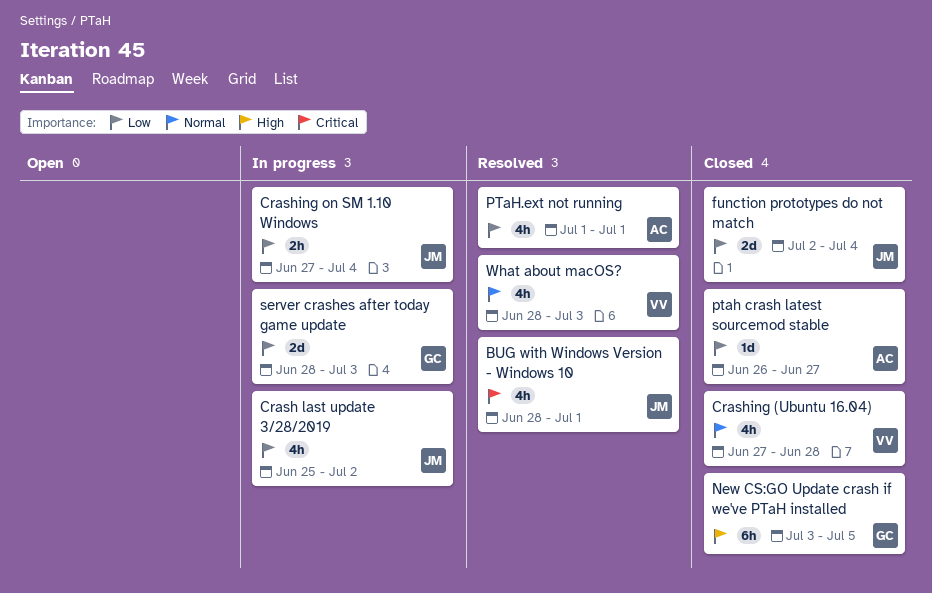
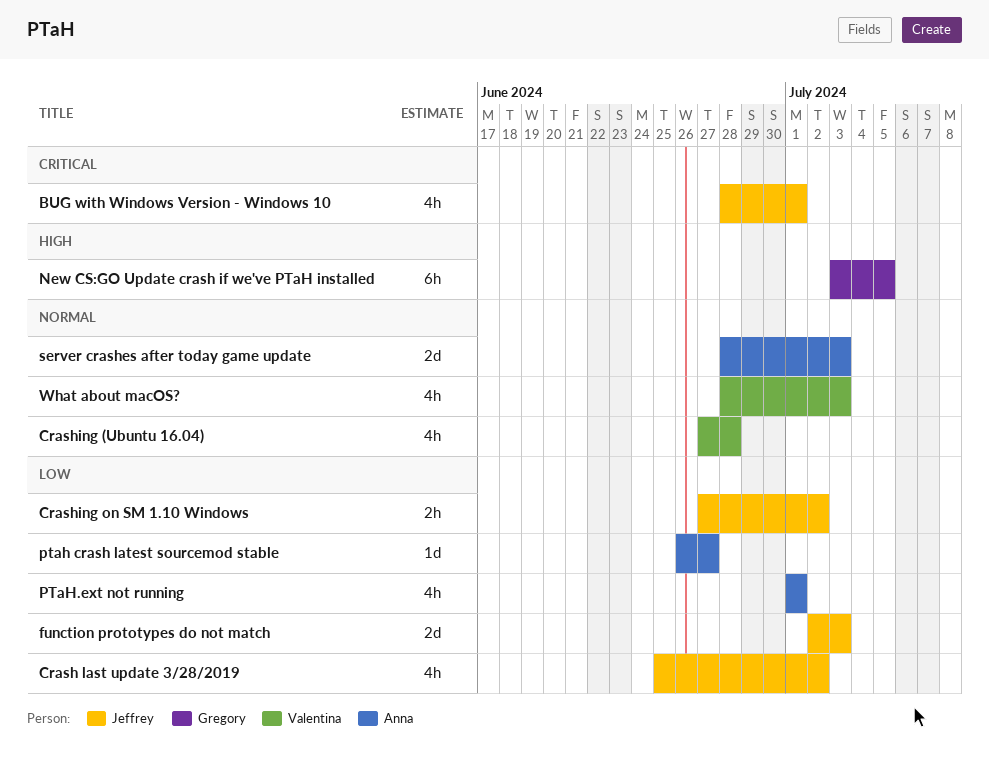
Crashing on SM 1.10 Windows, due: Jul 4 -> Jul 2
function prototypes do not match, due: Jul 4 -> Jul 3
server crashes after today game update, owner: Gregory -> Anna
server crashes after today game update, priority: Low -> Normal

